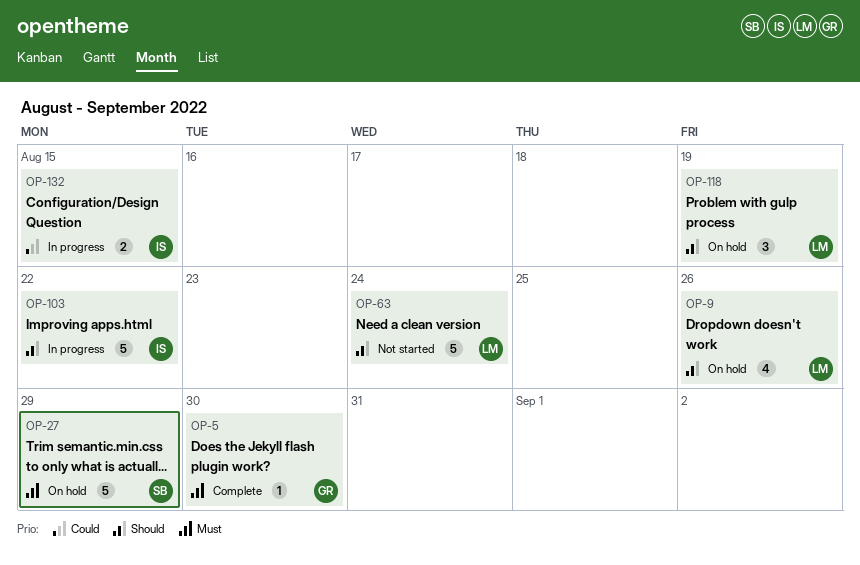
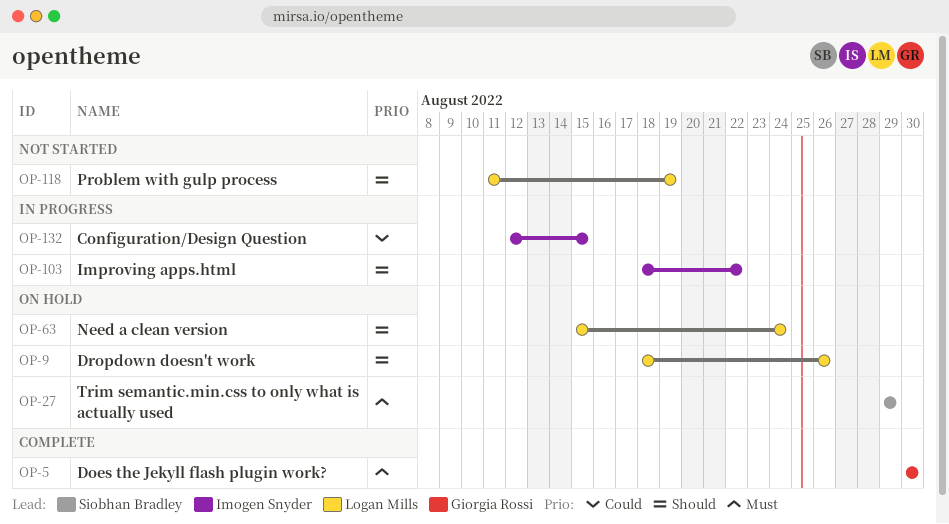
OP-63, status: Not started -> On hold
OP-118, status: On hold -> Not started

